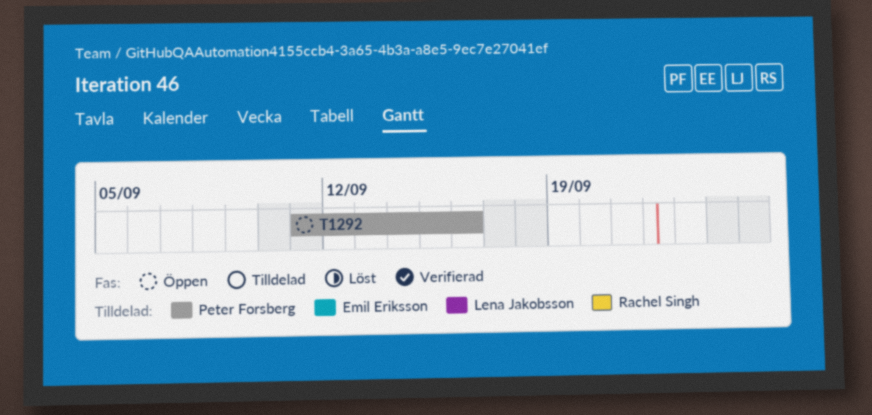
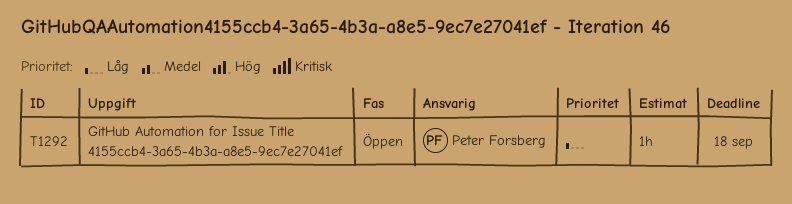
T1292, due: Sep 16 -> Sep 18

